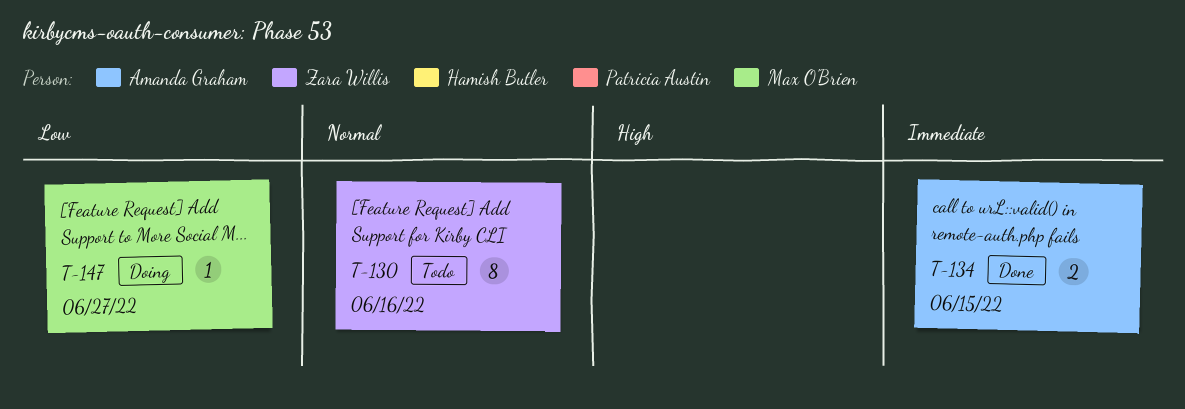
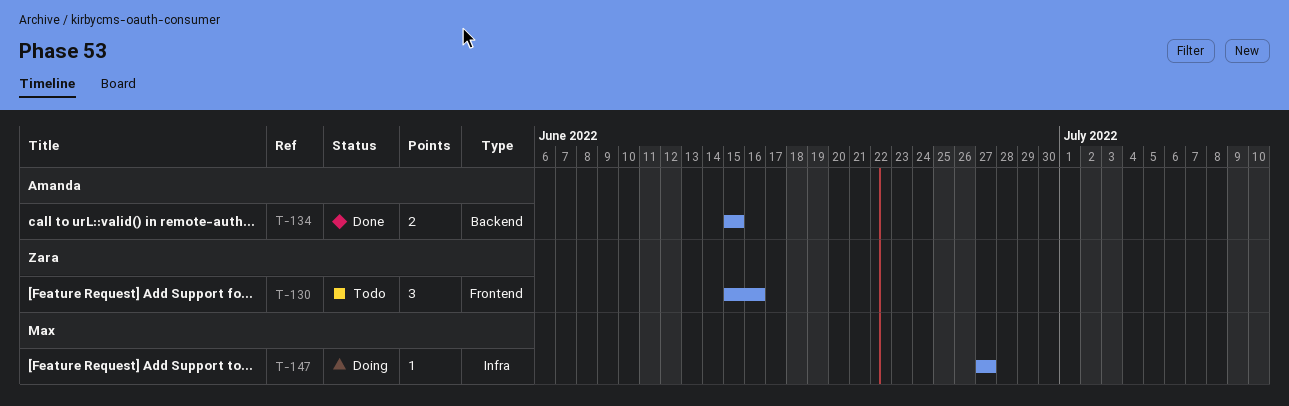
T-130, estimate: 8 -> 3

